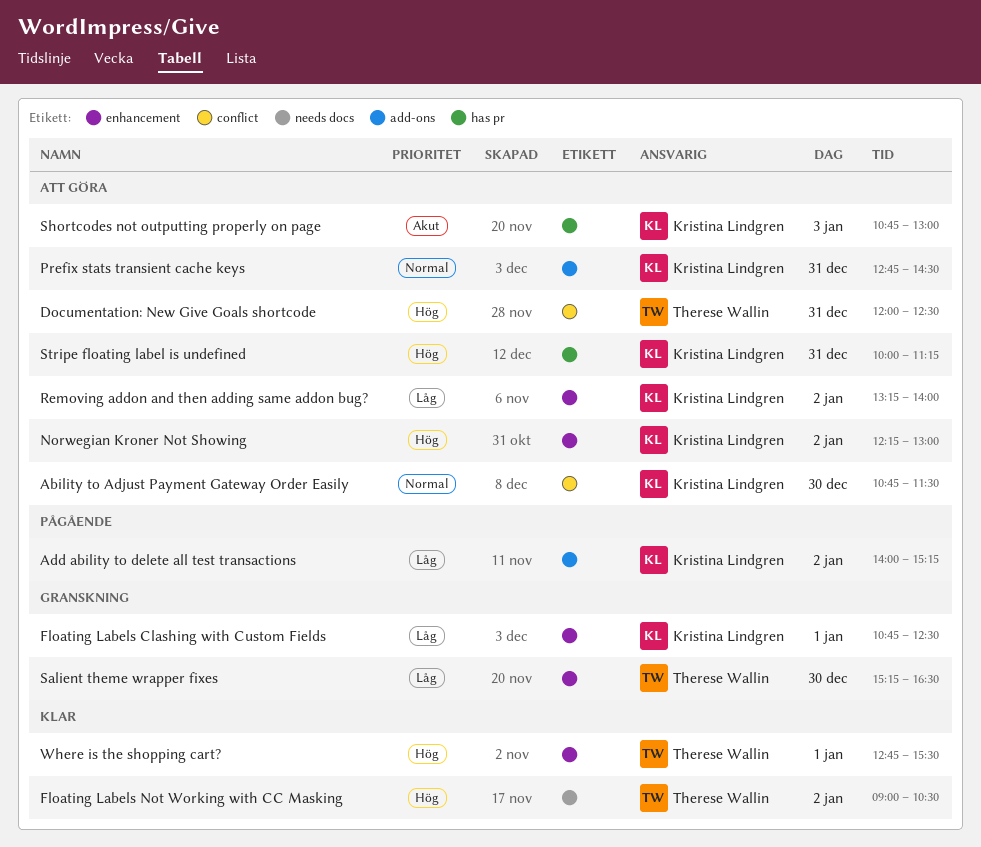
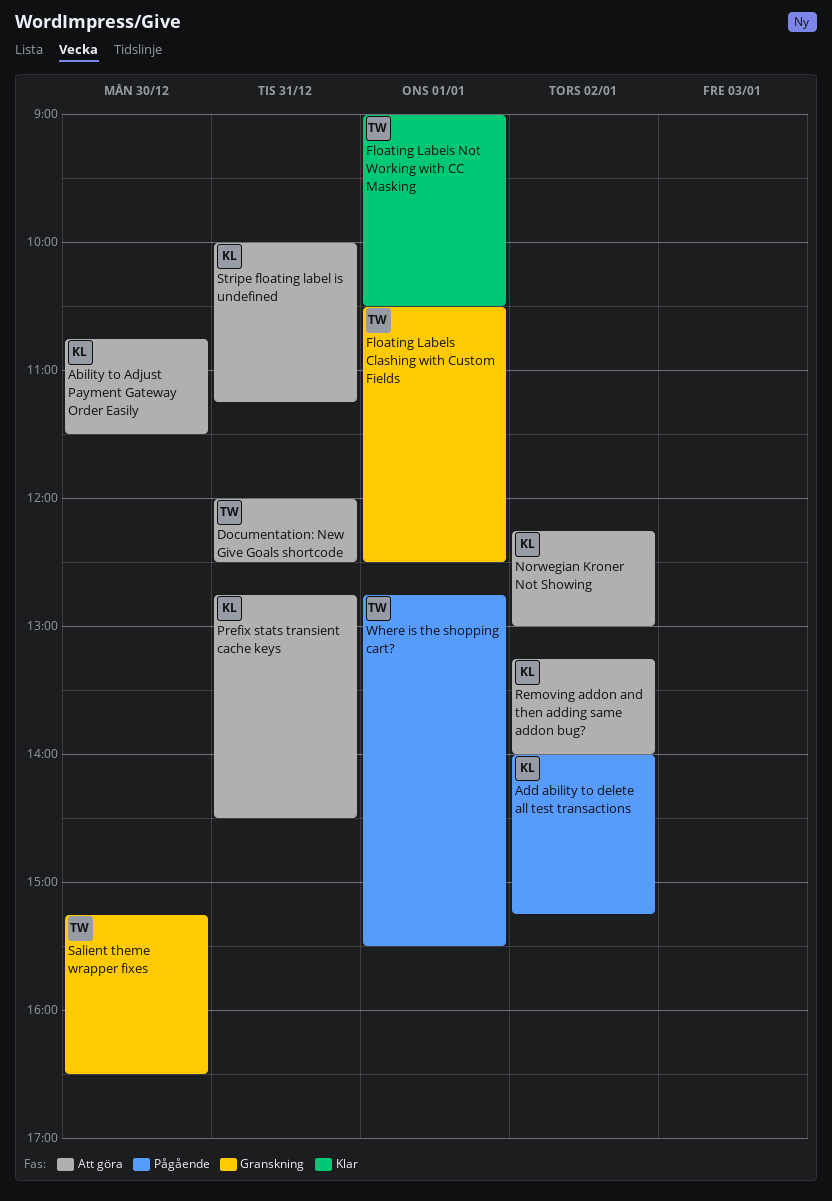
Floating Labels Clashing with Custom Fields, owner: Kristina Lindgren -> Therese Wallin
Floating Labels Clashing with Custom Fields, begins: 10:45 -> 10:30
Floating Labels Not Working with CC Masking, day: Jan 2 -> Jan 1
Shortcodes not outputting properly on page: present -> none
Where is the shopping cart?, status: Klar -> Pågående

